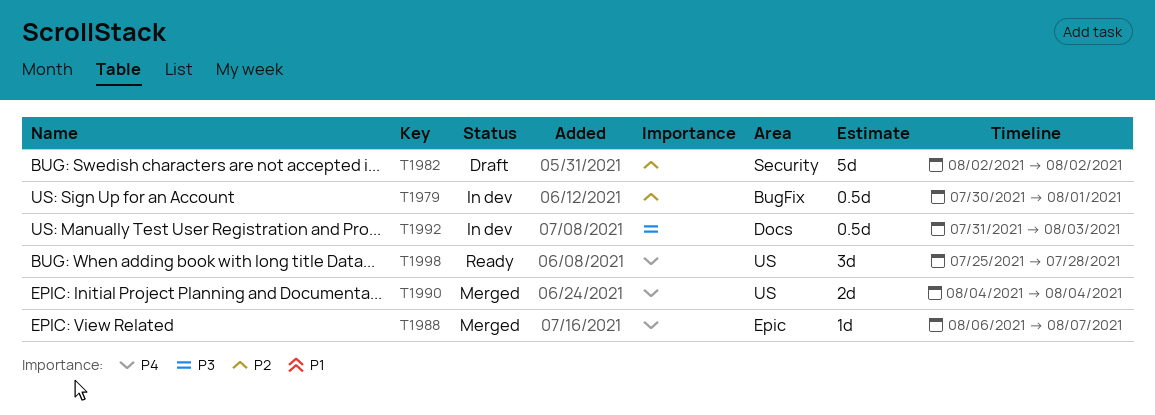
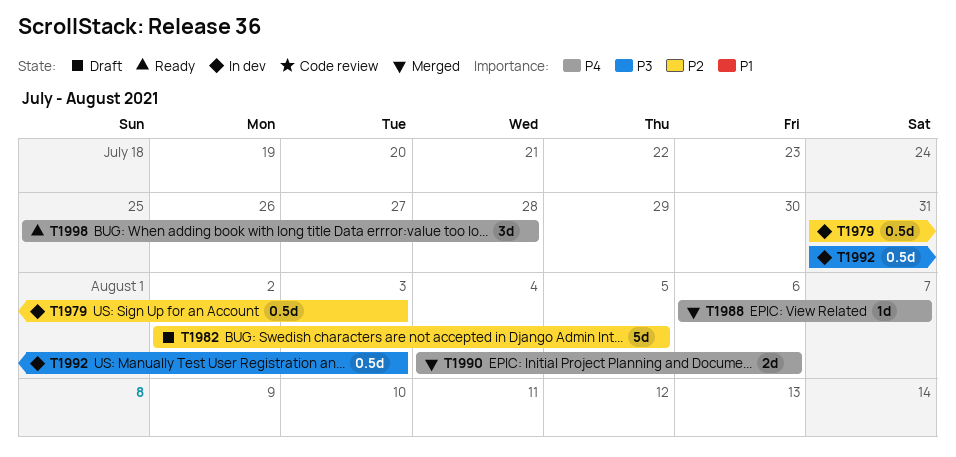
T1979, start: Jul 30 -> Jul 31
T1979, due: Aug 1 -> Aug 3
T1982, due: Aug 2 -> Aug 5
T1990, due: Aug 4 -> Aug 6

